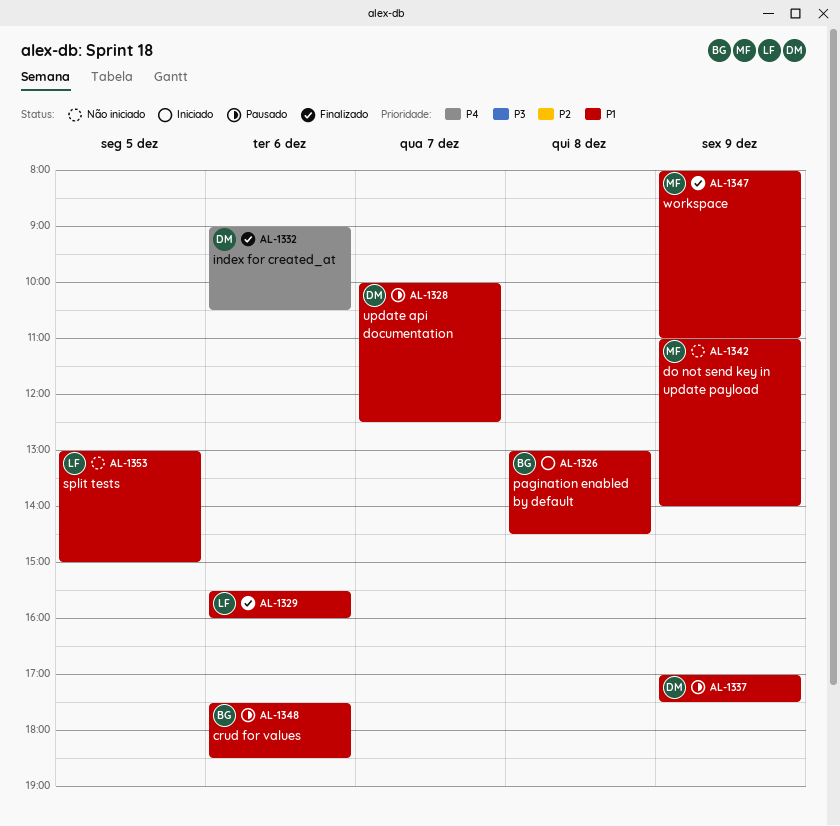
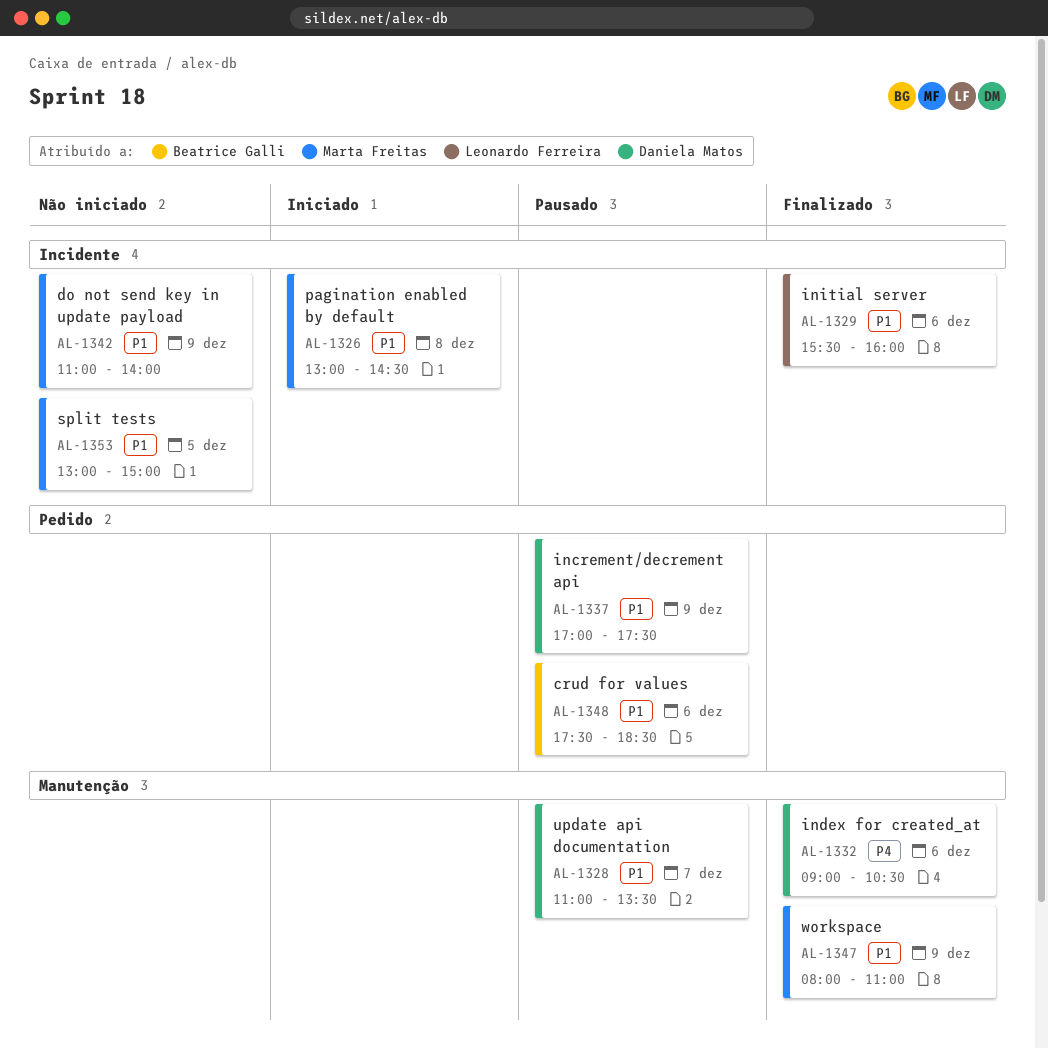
AL-1326, owner: Beatrice Galli -> Marta Freitas
AL-1328, begins: 10:00 -> 11:00
AL-1328, ends: 12:30 -> 13:30
AL-1353, owner: Leonardo Ferreira -> Marta Freitas

